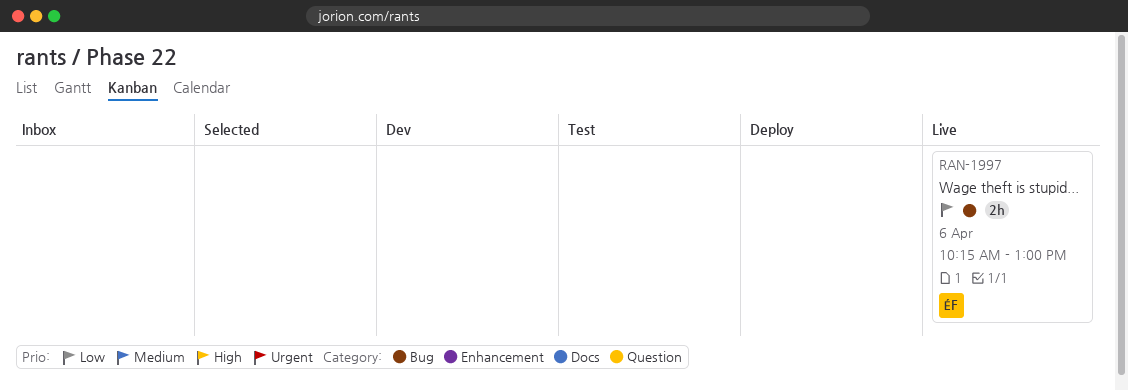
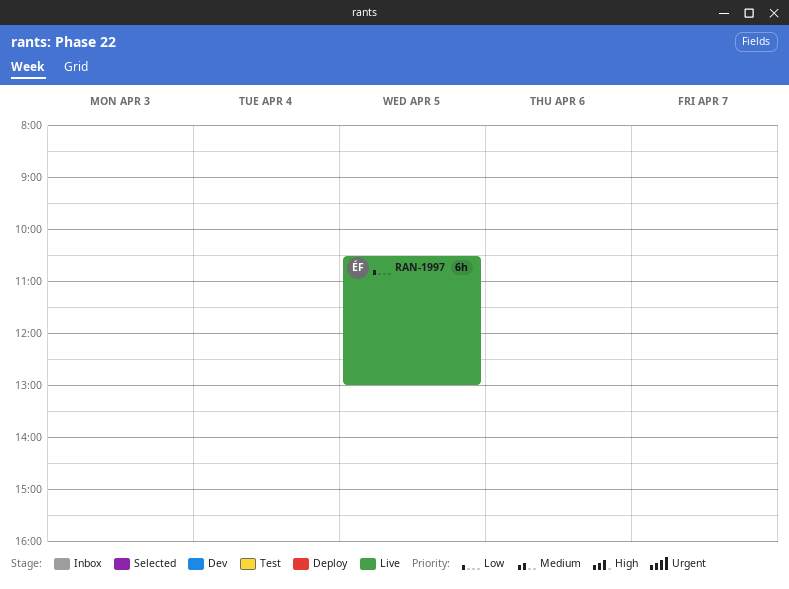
RAN-1997, estimate: 2h -> 6h
RAN-1997, day: Apr 6 -> Apr 5
RAN-1997, begins: 10:15 -> 10:30

